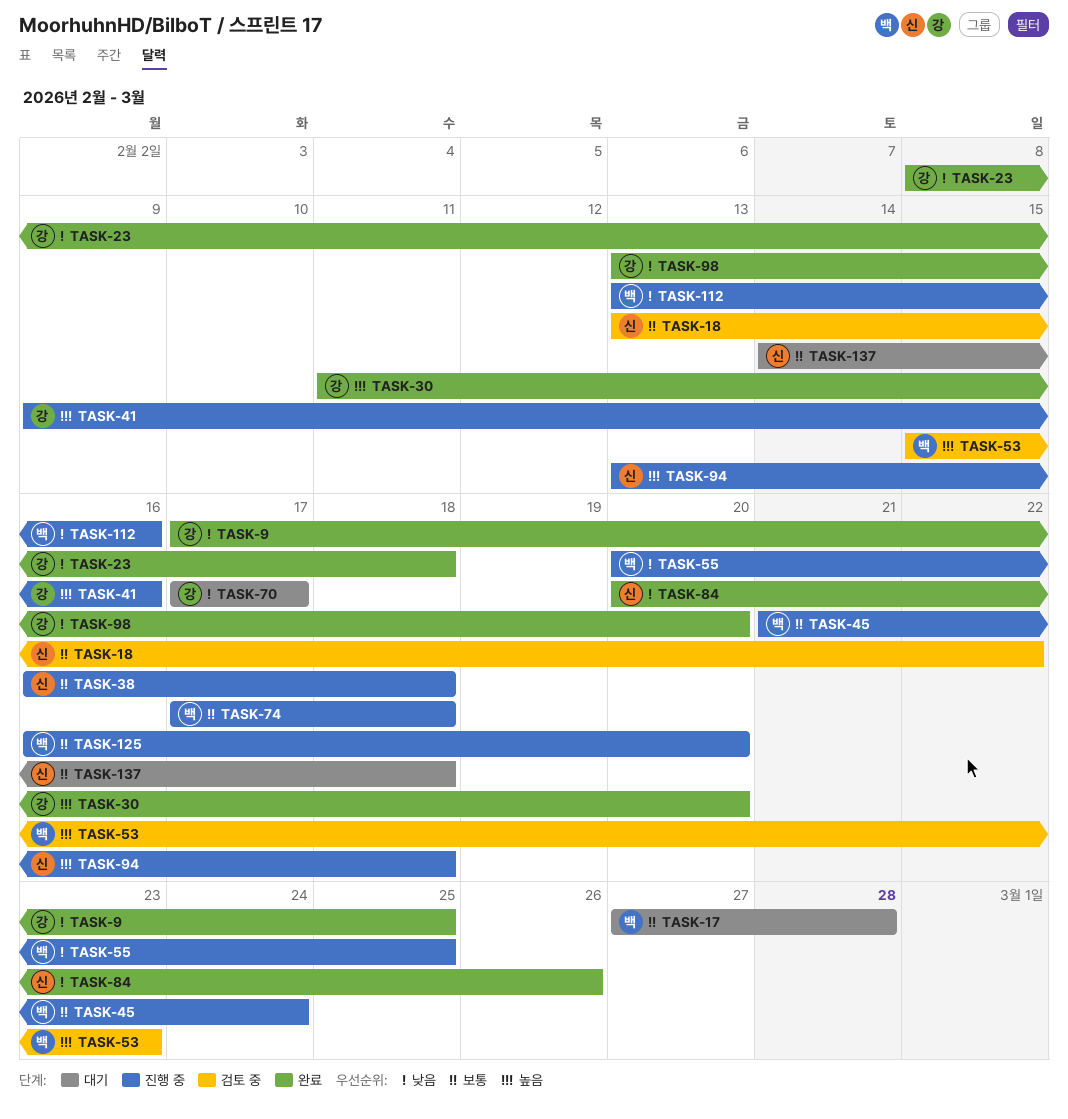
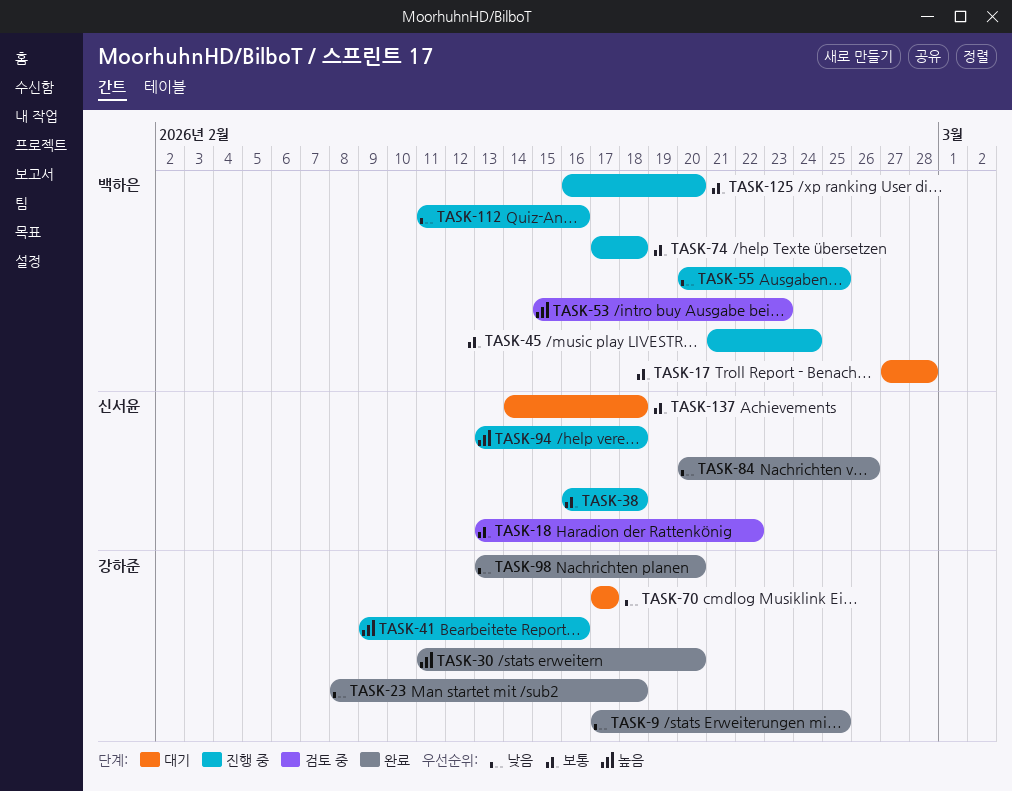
TASK-112, start: Feb 13 -> Feb 11

